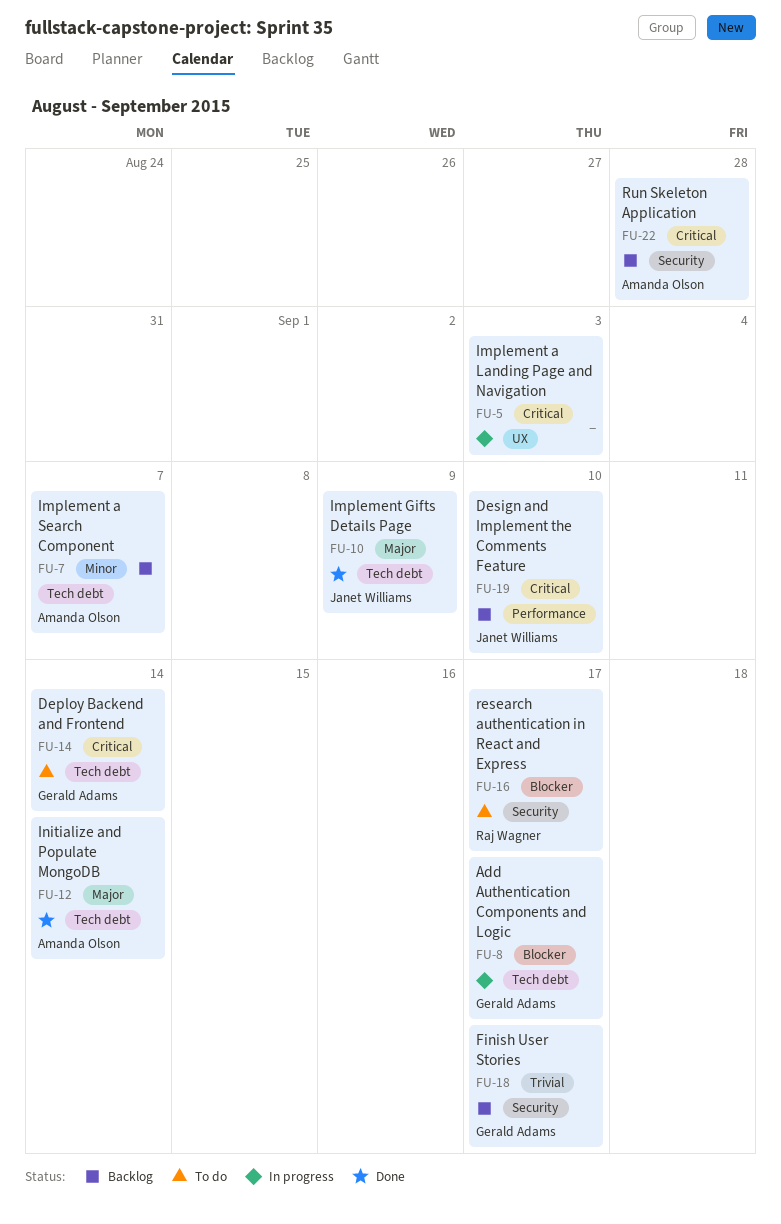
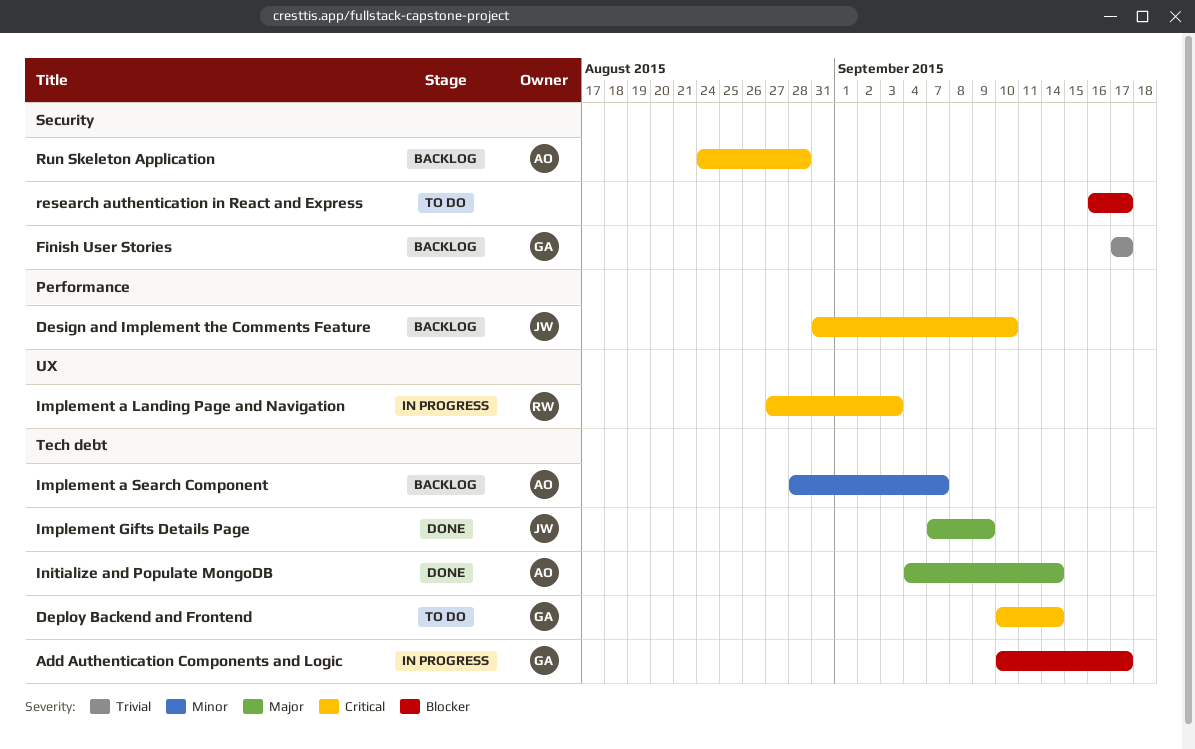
Implement a Landing Page and Navigation, owner: none -> Raj Wagner
research authentication in React and Express, owner: Raj Wagner -> none

